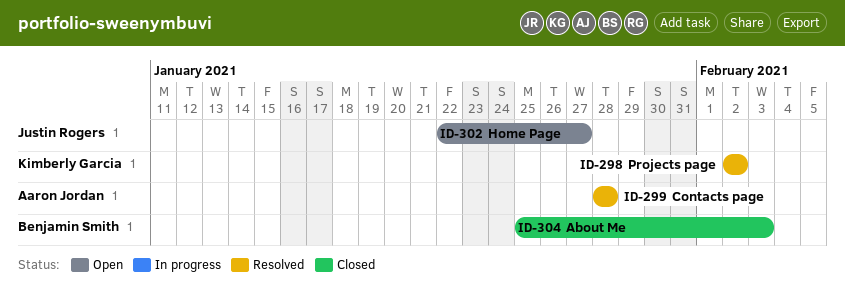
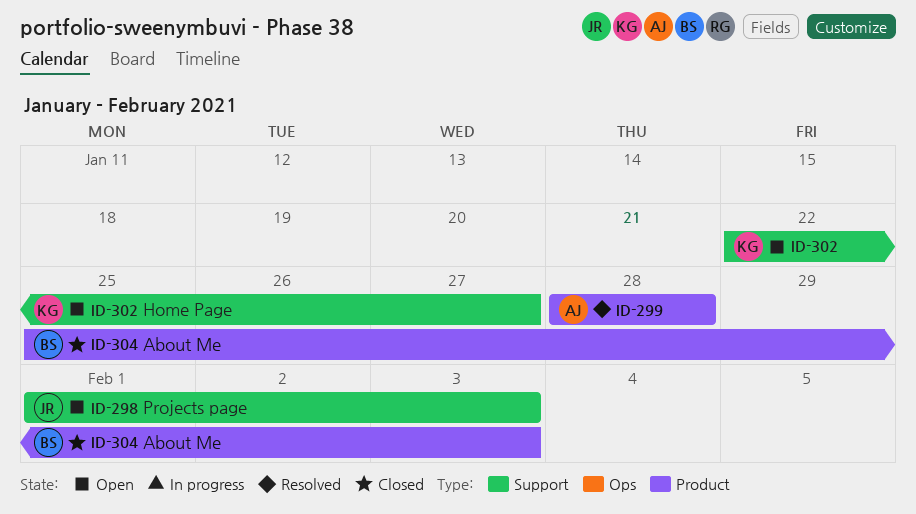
ID-298, status: Resolved -> Open
ID-298, owner: Kimberly Garcia -> Justin Rogers
ID-298, start: Feb 2 -> Feb 1
ID-298, due: Feb 2 -> Feb 3
ID-302, owner: Justin Rogers -> Kimberly Garcia

